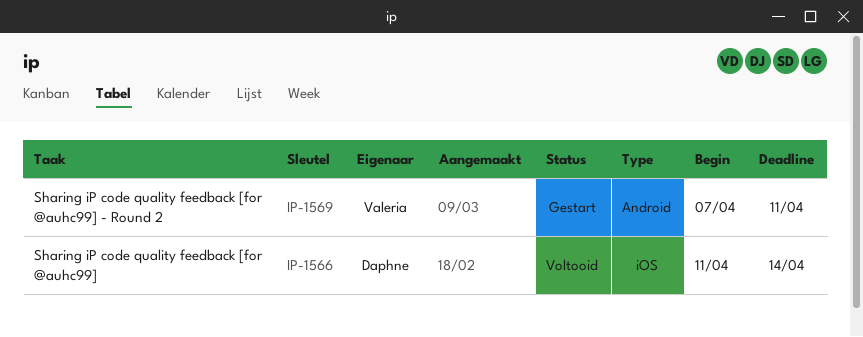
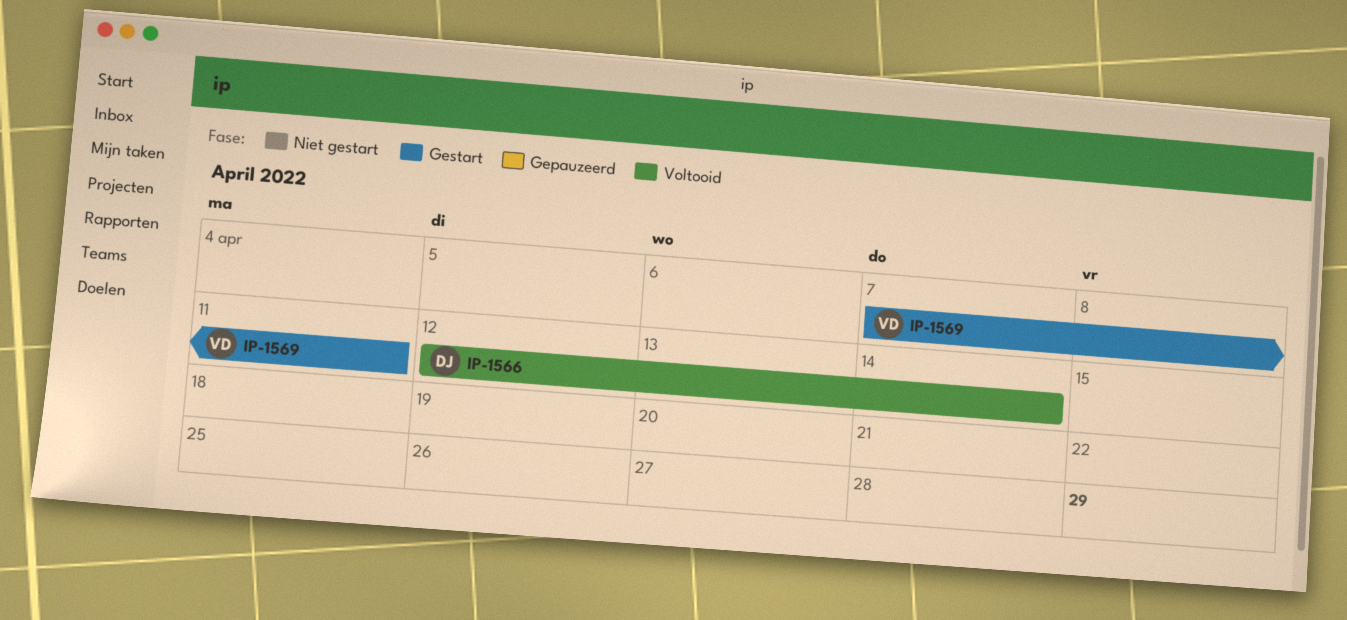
IP-1566, start: Apr 11 -> Apr 12

